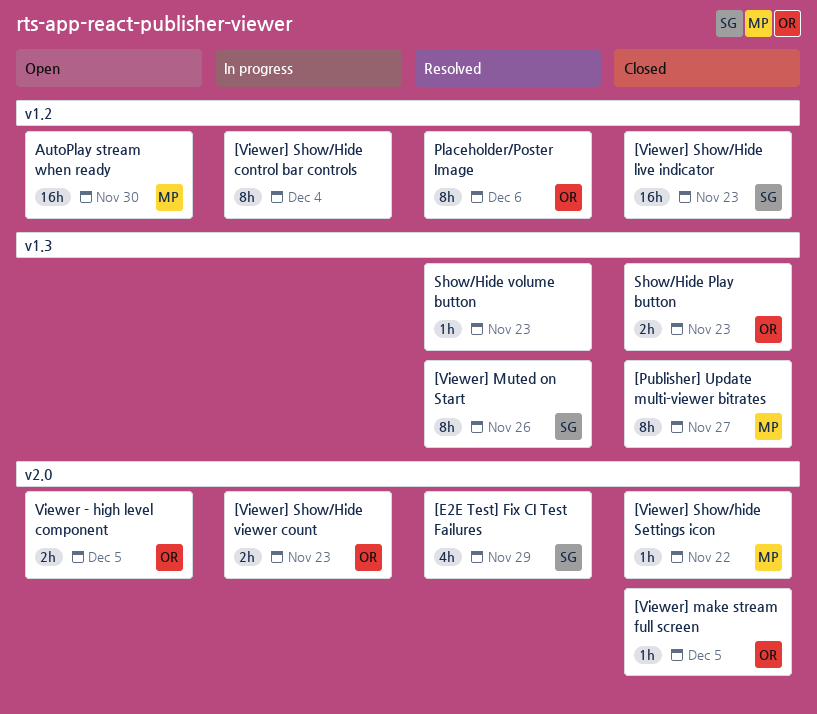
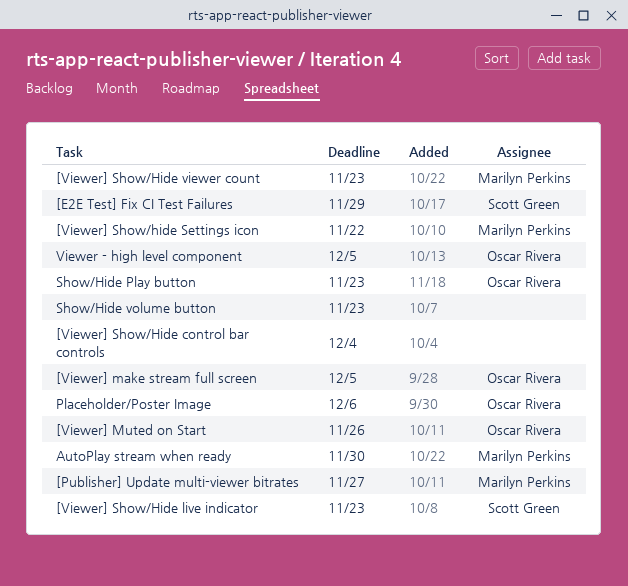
[Viewer] Muted on Start, owner: Scott Green -> Oscar Rivera
[Viewer] Show/Hide viewer count, owner: Oscar Rivera -> Marilyn Perkins

